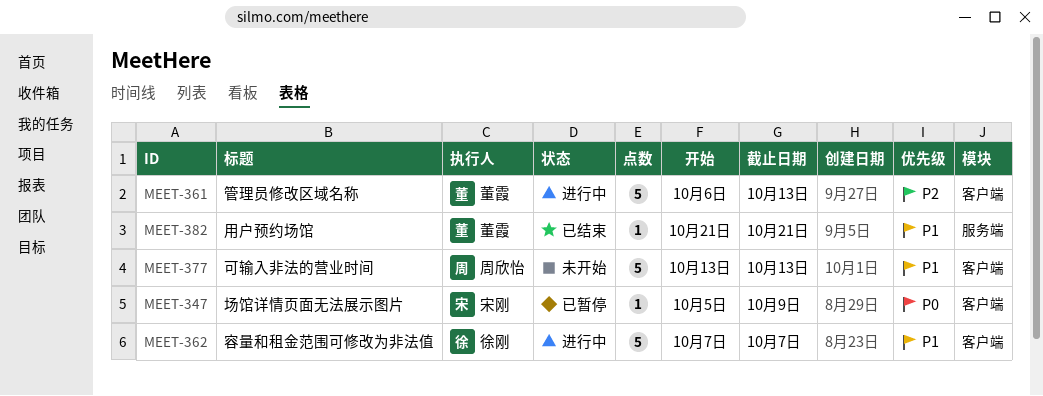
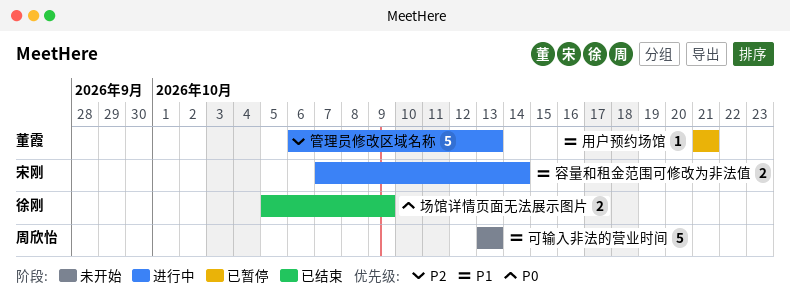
场馆详情页面无法展示图片, status: 已暂停 -> 已结束
场馆详情页面无法展示图片, owner: 宋刚 -> 徐刚
场馆详情页面无法展示图片, estimate: 1 -> 2
容量和租金范围可修改为非法值, owner: 徐刚 -> 宋刚
容量和租金范围可修改为非法值, estimate: 5 -> 2
容量和租金范围可修改为非法值, due: Oct 7 -> Oct 14
用户预约场馆, status: 已结束 -> 已暂停

